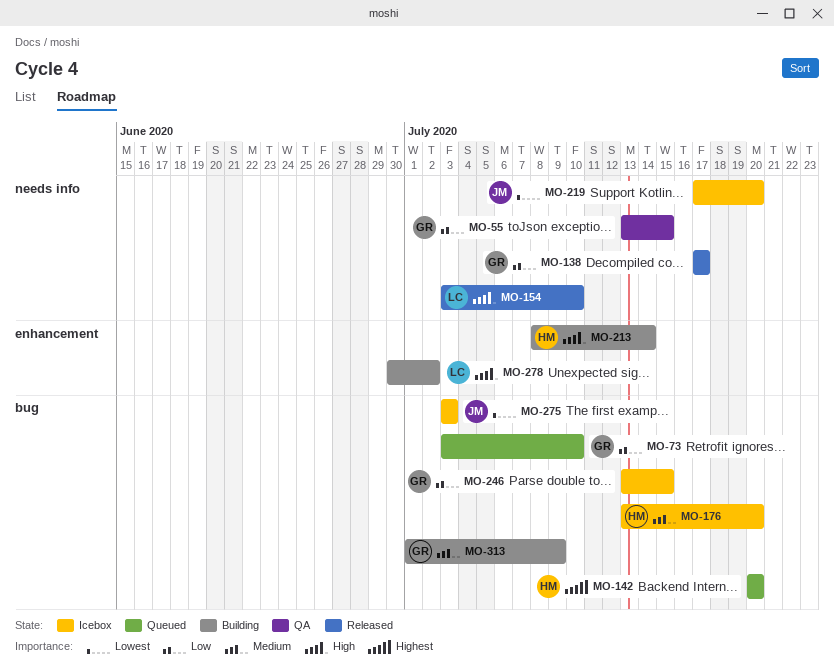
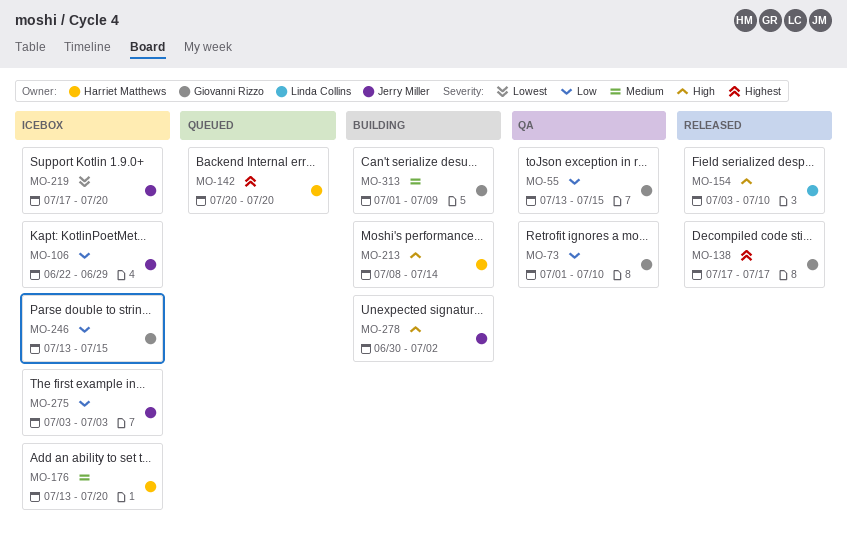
MO-73, status: Queued -> QA
MO-73, start: Jul 3 -> Jul 1
MO-106: none -> present
MO-138, priority: Low -> Highest
MO-275, priority: Lowest -> Low
MO-278, owner: Linda Collins -> Jerry Miller

